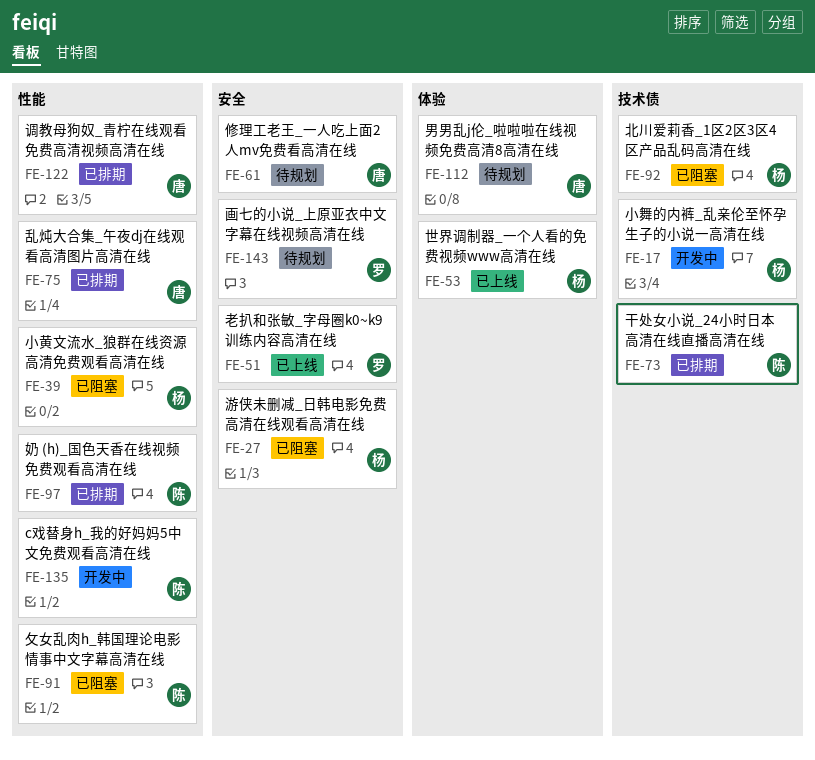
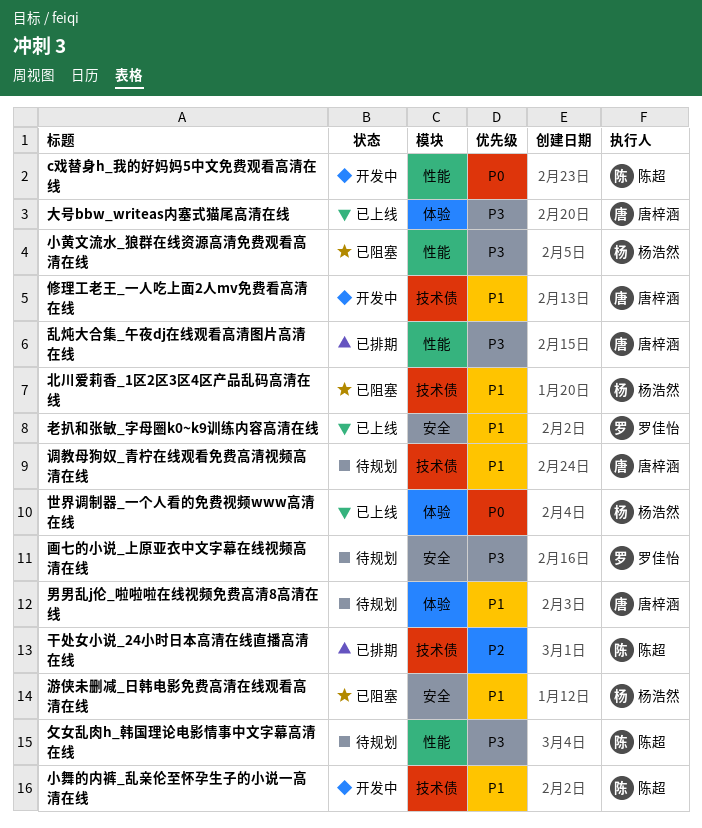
修理工老王_一人吃上面2人mv免费看高清在线, status: 待规划 -> 开发中
修理工老王_一人吃上面2人mv免费看高清在线, label: 安全 -> 技术债
大号bbw_writeas内塞式猫尾高清在线: none -> present
奶 (h)_国色天香在线视频免费观看高清在线: present -> none
小舞的内裤_乱亲伦至怀孕生子的小说一高清在线, owner: 杨浩然 -> 陈超
攵女乱肉h_韩国理论电影情事中文字幕高清在线, status: 已阻塞 -> 待规划
调教母狗奴_青柠在线观看免费高清视频高清在线, status: 已排期 -> 待规划
调教母狗奴_青柠在线观看免费高清视频高清在线, label: 性能 -> 技术债

